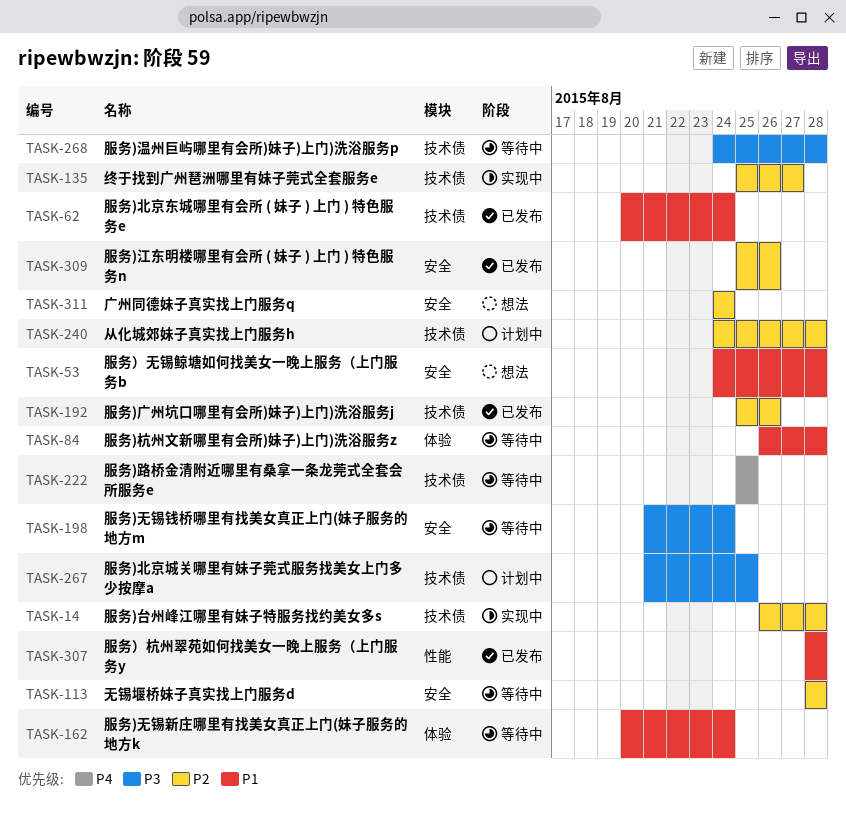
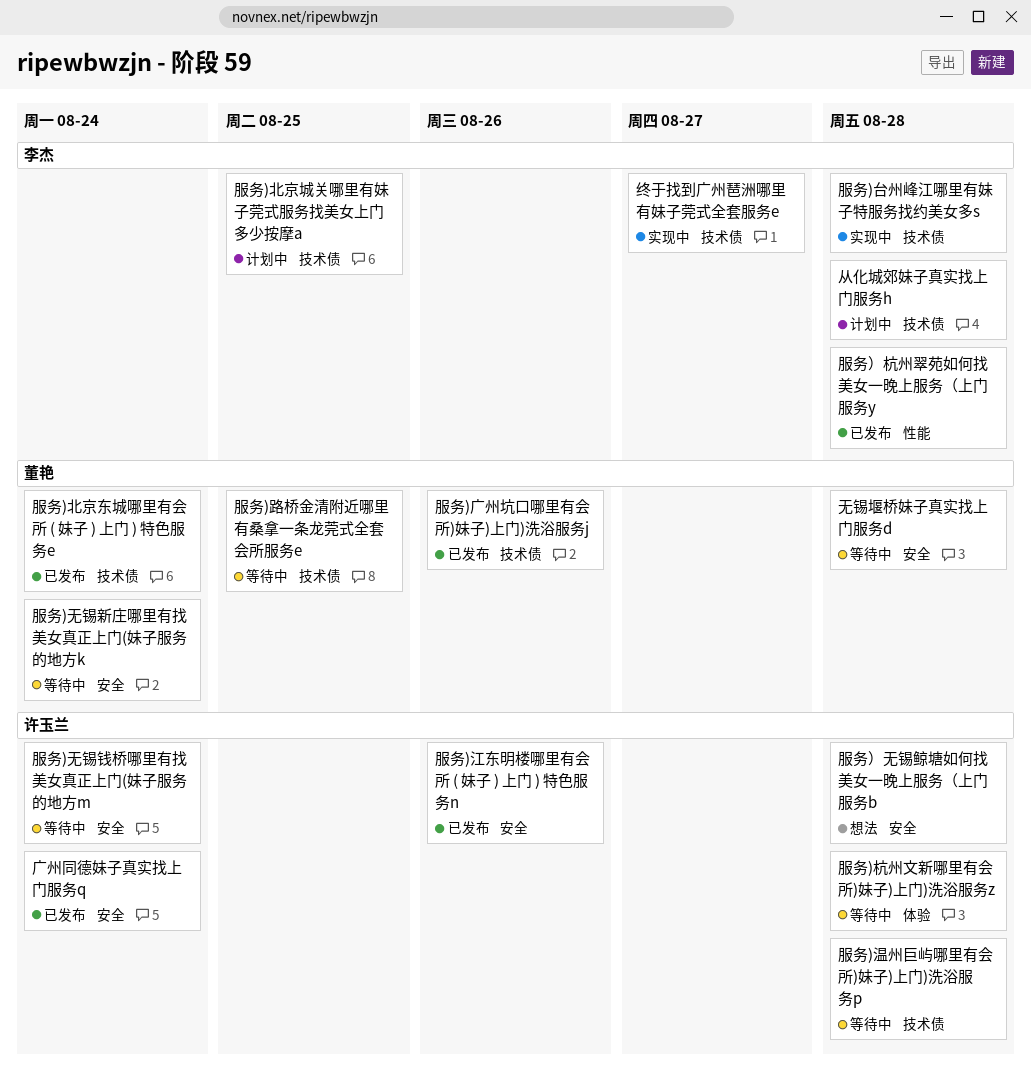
广州同德妹子真实找上门服务q, status: 想法 -> 已发布
服务)无锡新庄哪里有找美女真正上门(妹子服务的地方k, label: 体验 -> 安全

